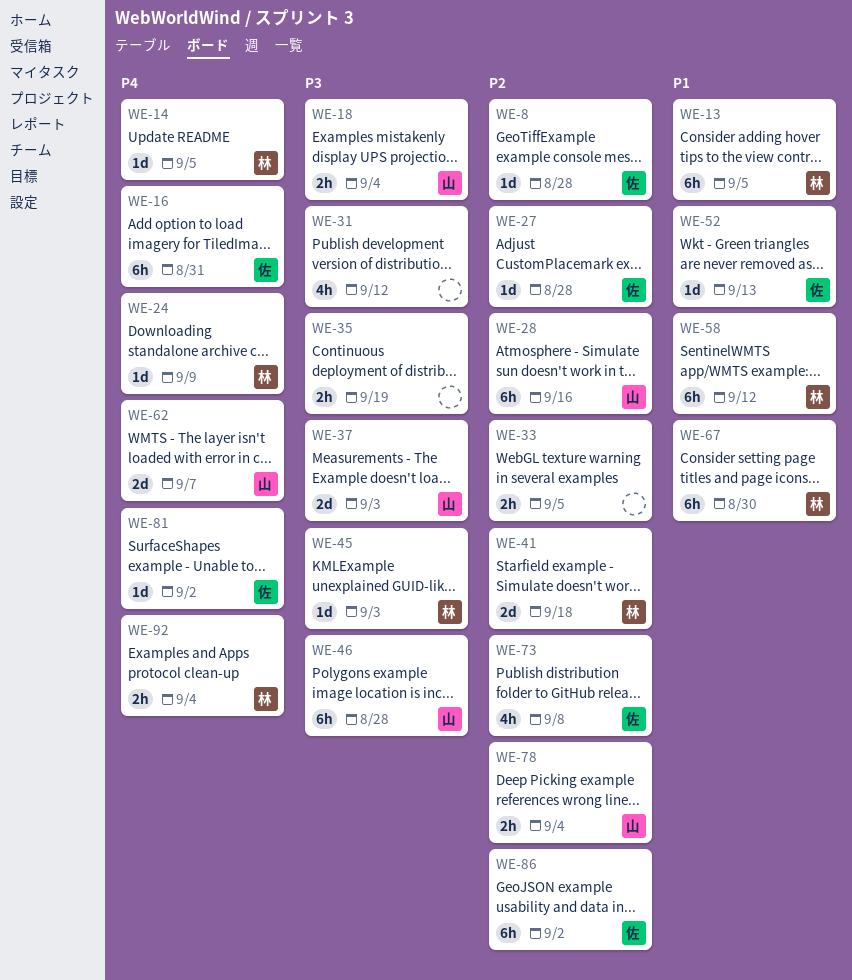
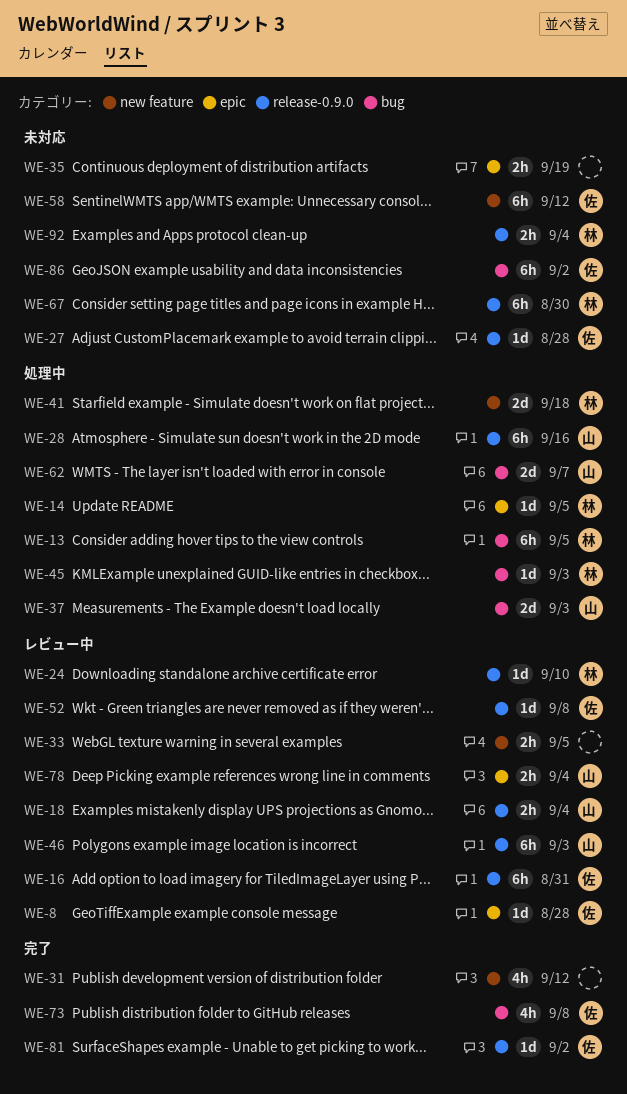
WE-24, due: Sep 9 -> Sep 10
WE-46, due: Aug 28 -> Sep 3
WE-52, due: Sep 13 -> Sep 8
WE-58, owner: 林 -> 佐

